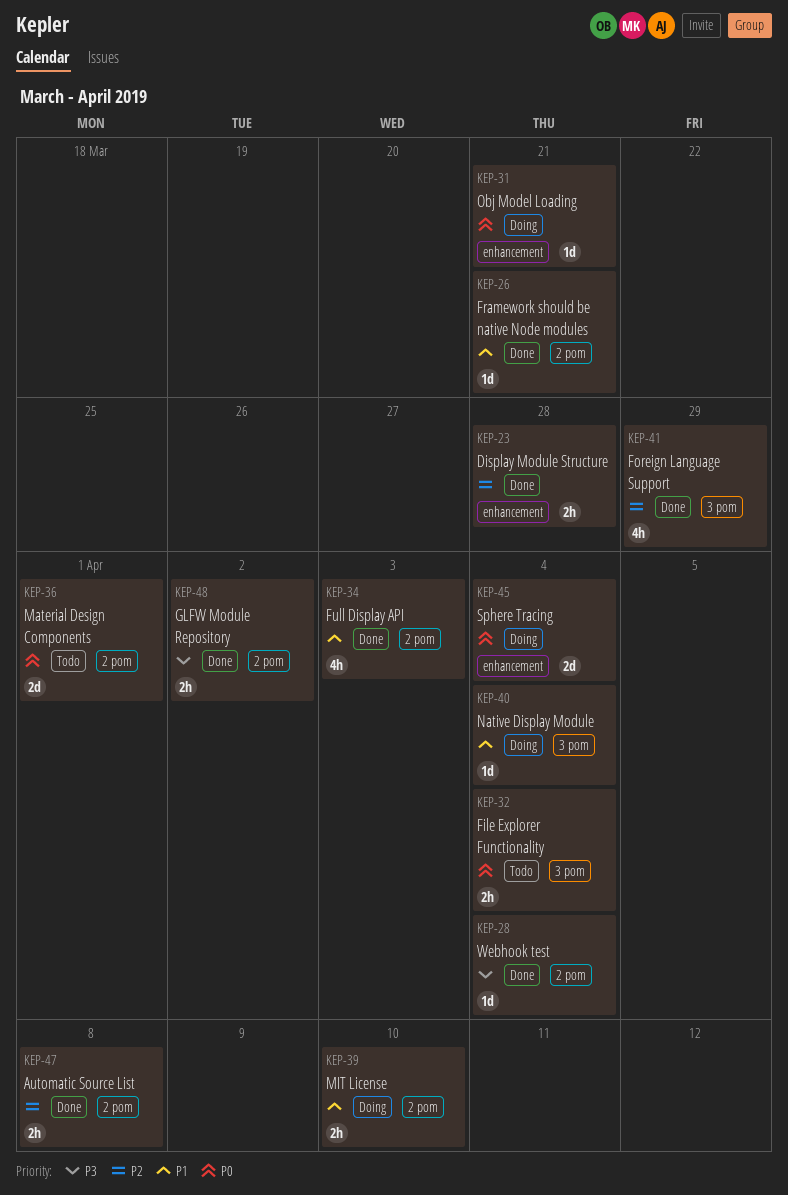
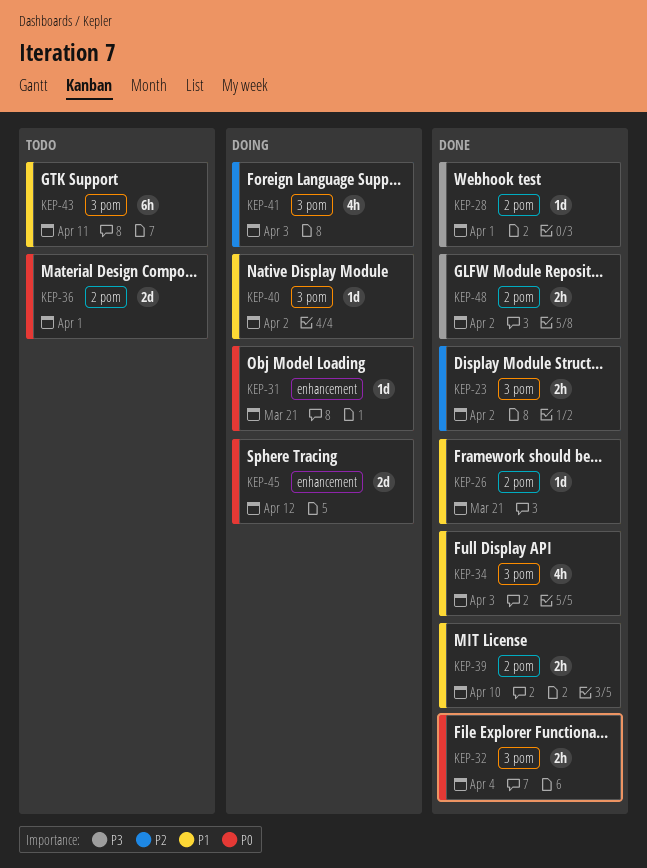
KEP-23, label: enhancement -> 3 pom
KEP-23, due: Mar 28 -> Apr 2
KEP-28, due: Apr 4 -> Apr 1
KEP-32, status: Todo -> Done
KEP-34, label: 2 pom -> 3 pom
KEP-39, status: Doing -> Done
KEP-40, due: Apr 4 -> Apr 2
KEP-41, status: Done -> Doing
KEP-41, due: Mar 29 -> Apr 3
KEP-43: none -> present
KEP-45, due: Apr 4 -> Apr 12
KEP-47: present -> none

